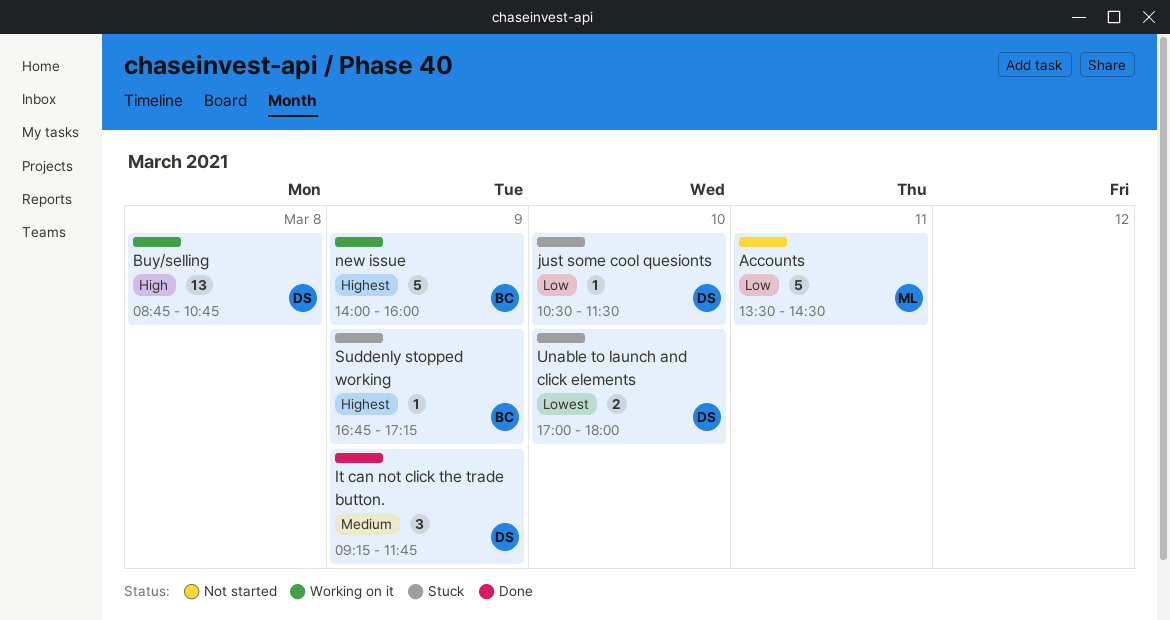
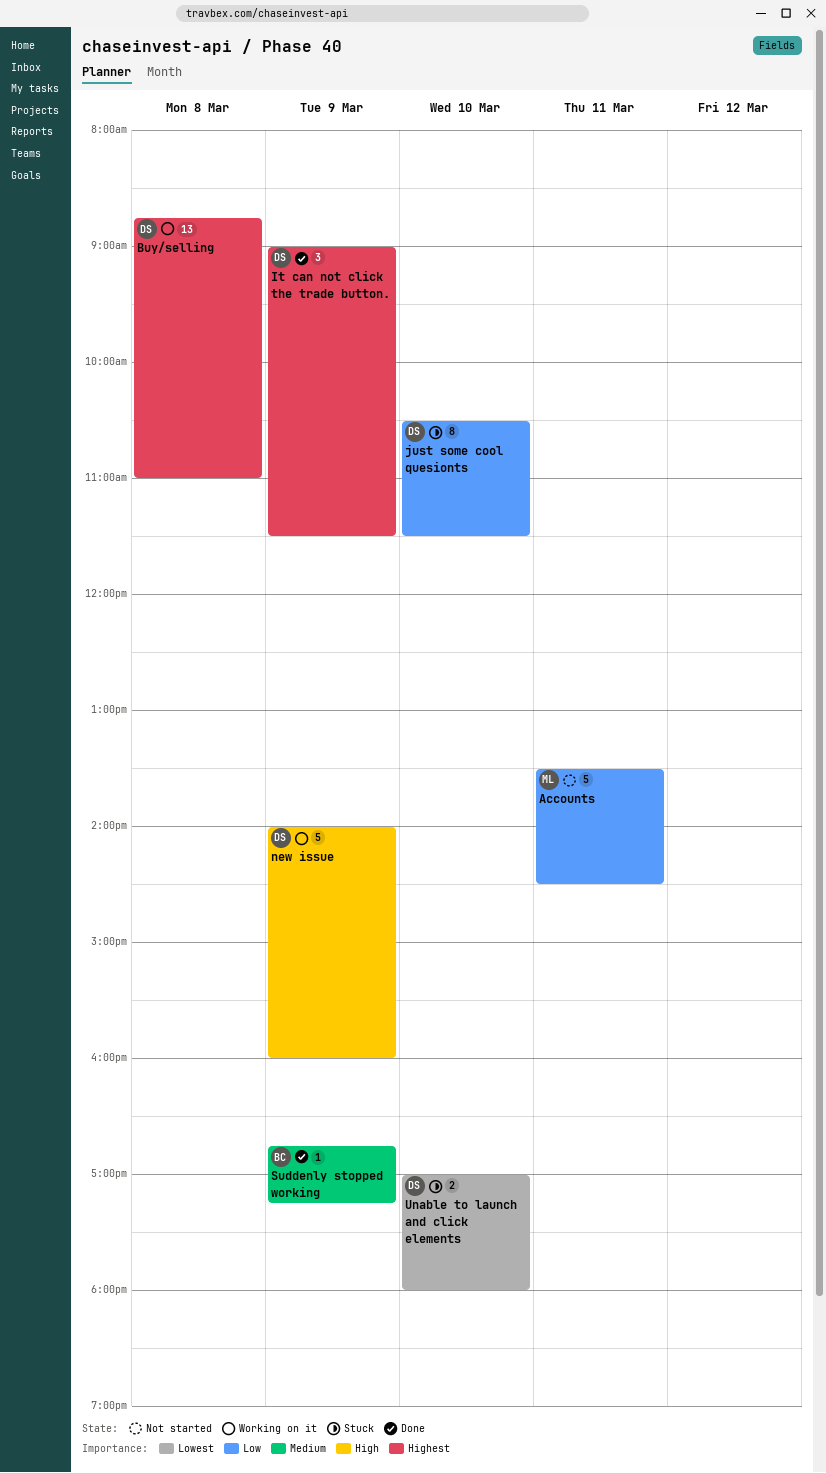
Buy/selling, priority: High -> Highest
Buy/selling, ends: 10:45 -> 11:00
It can not click the trade button., priority: Medium -> Highest
It can not click the trade button., begins: 09:15 -> 09:00
It can not click the trade button., ends: 11:45 -> 11:30
just some cool quesionts, estimate: 1 -> 8
new issue, owner: BC -> DS
new issue, priority: Highest -> High
Suddenly stopped working, status: Stuck -> Done
Suddenly stopped working, priority: Highest -> Medium

